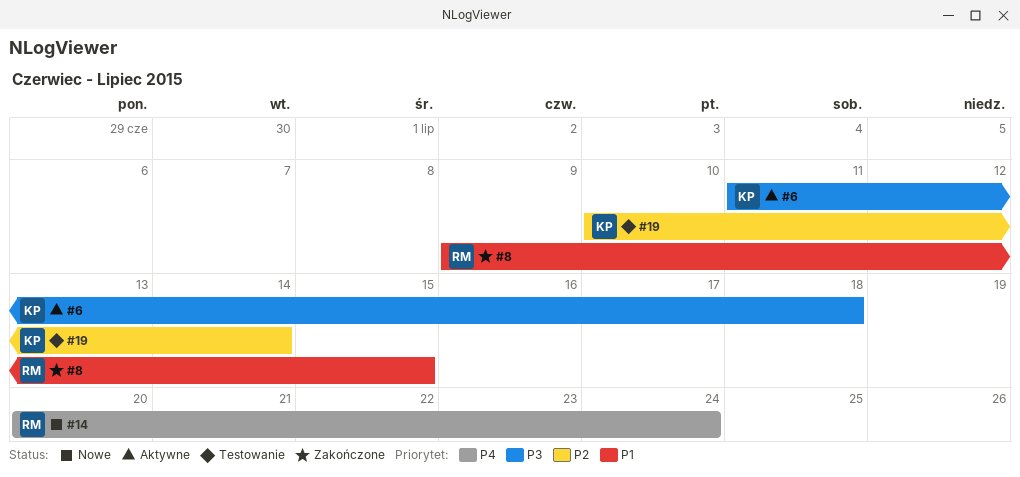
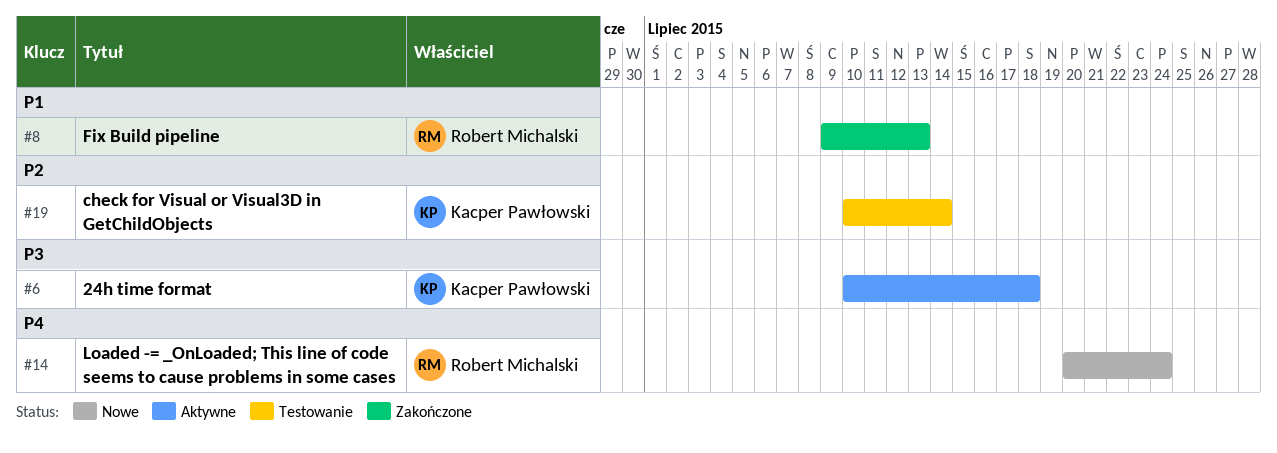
#6, start: Jul 11 -> Jul 10
#8, due: Jul 15 -> Jul 13

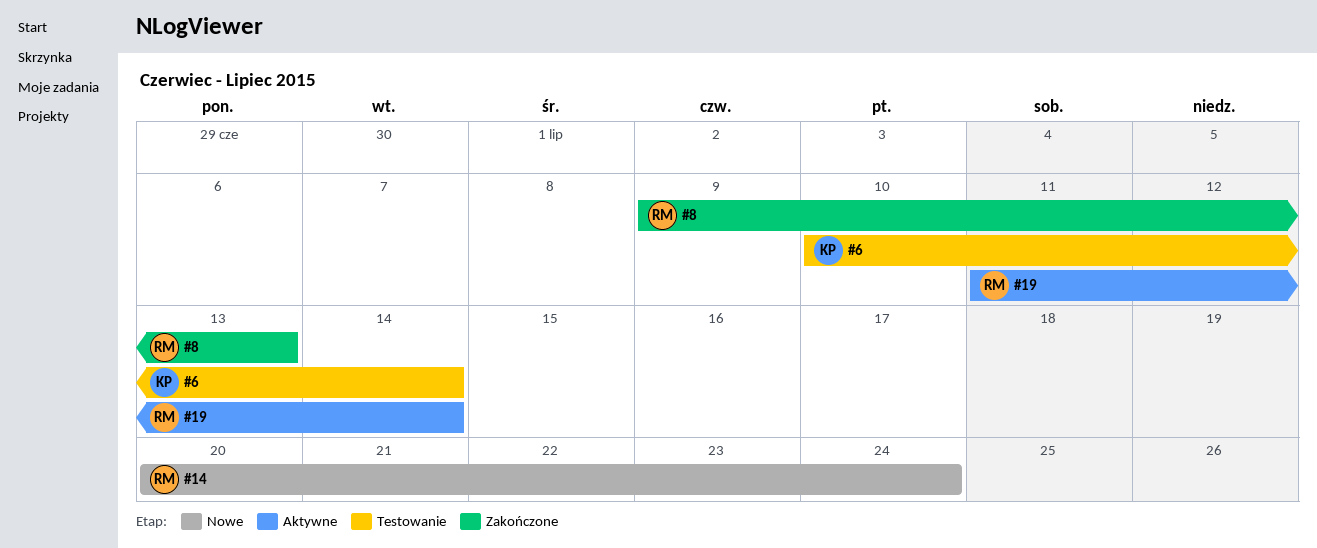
#6, status: Aktywne -> Testowanie
#6, due: Jul 18 -> Jul 14
#19, status: Testowanie -> Aktywne
#19, owner: Kacper Pawłowski -> Robert Michalski
#19, start: Jul 10 -> Jul 11

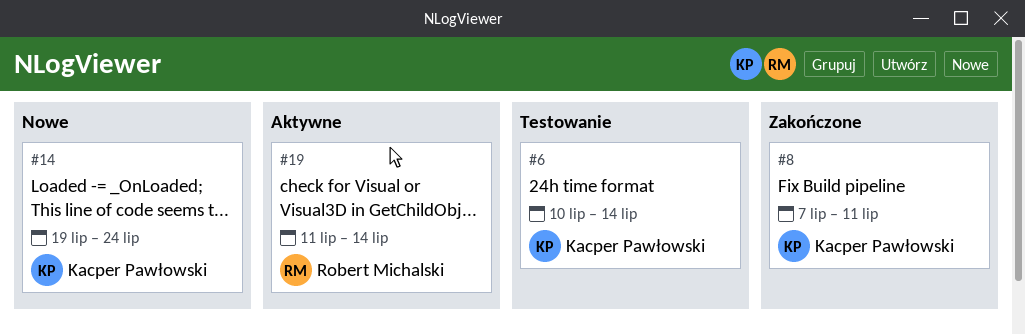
#8, owner: Robert Michalski -> Kacper Pawłowski
#8, start: Jul 9 -> Jul 7
#8, due: Jul 13 -> Jul 11
#14, owner: Robert Michalski -> Kacper Pawłowski
#14, start: Jul 20 -> Jul 19

